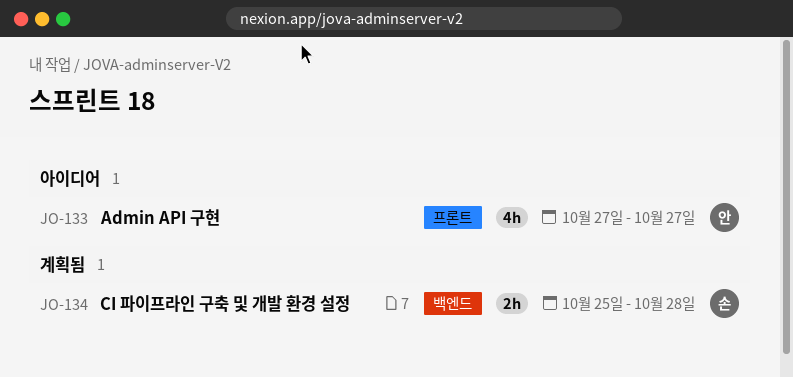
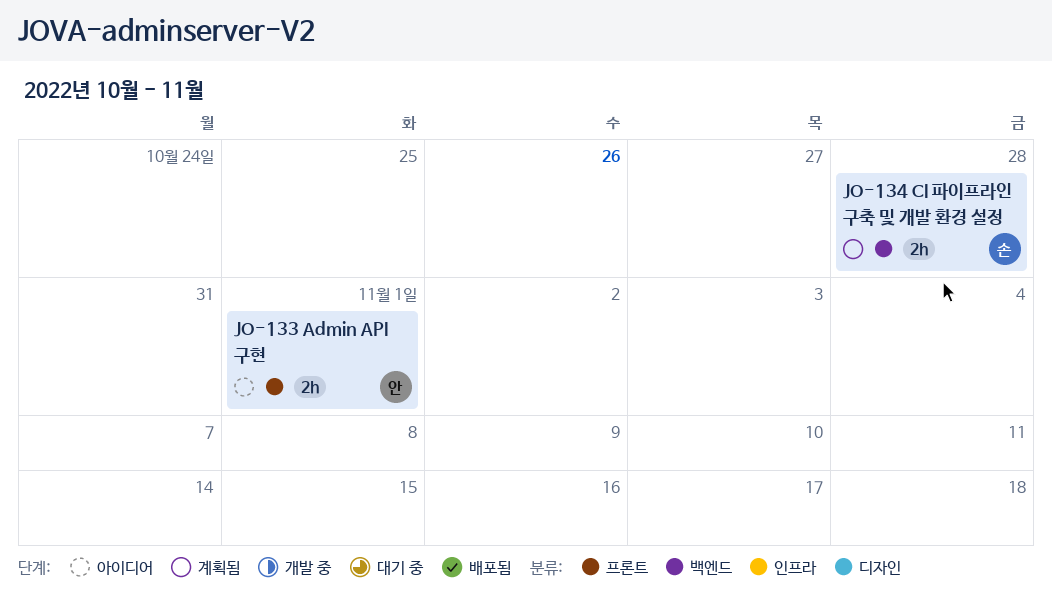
JO-133, estimate: 4h -> 2h
JO-133, due: Oct 27 -> Nov 1

